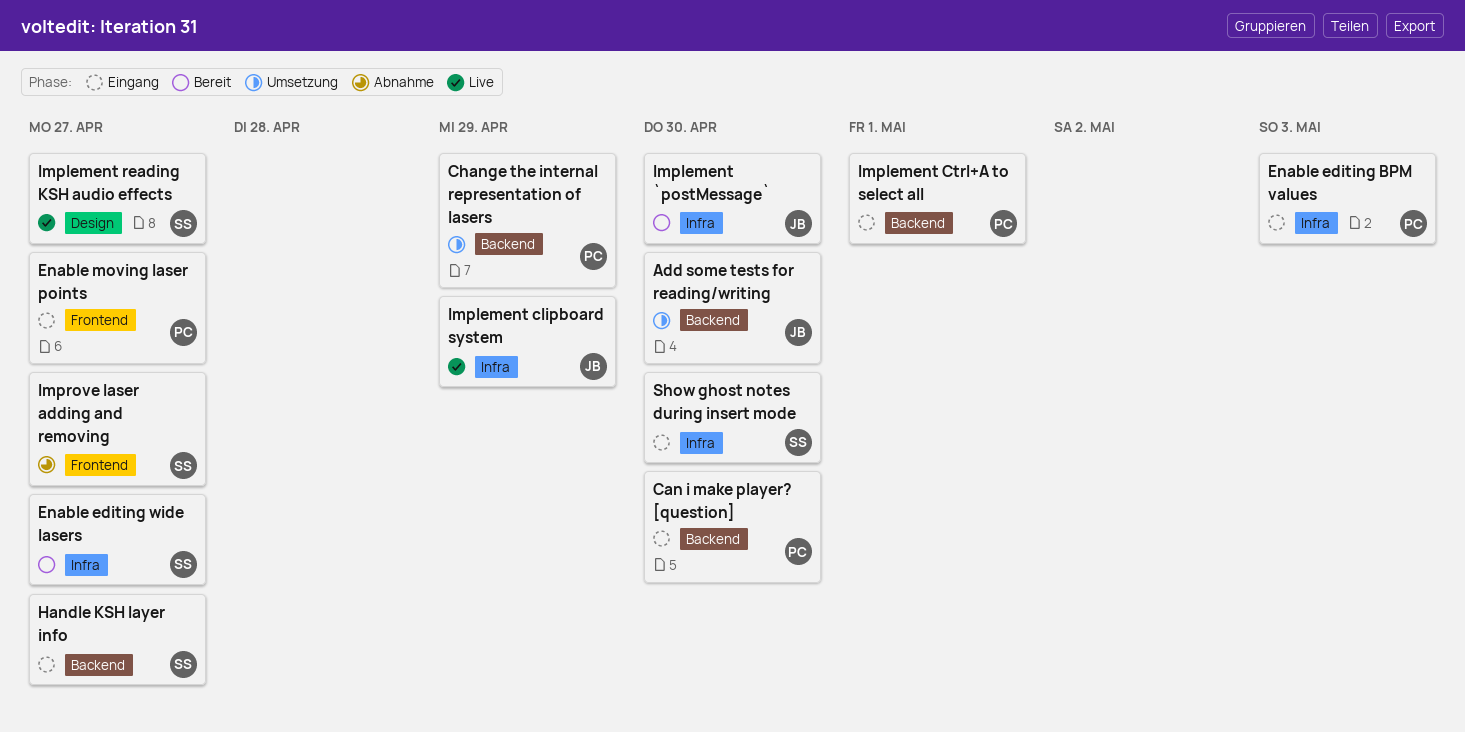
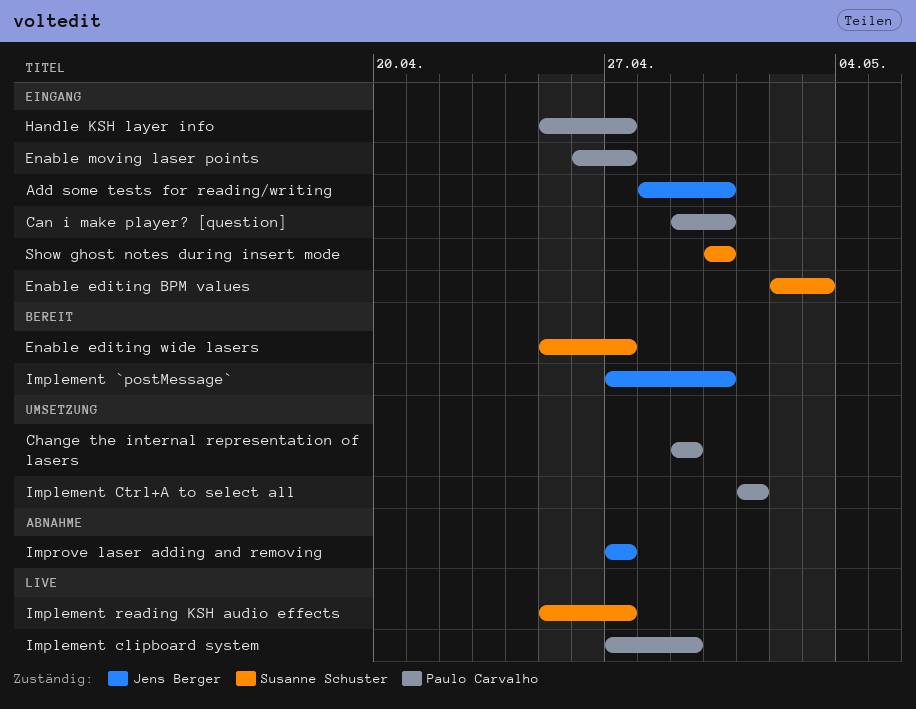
Add some tests for reading/writing, status: Umsetzung -> Eingang
Enable editing BPM values, owner: Paulo Carvalho -> Susanne Schuster
Handle KSH layer info, owner: Susanne Schuster -> Paulo Carvalho
Implement clipboard system, owner: Jens Berger -> Paulo Carvalho
Implement Ctrl+A to select all, status: Eingang -> Umsetzung
Improve laser adding and removing, owner: Susanne Schuster -> Jens Berger

